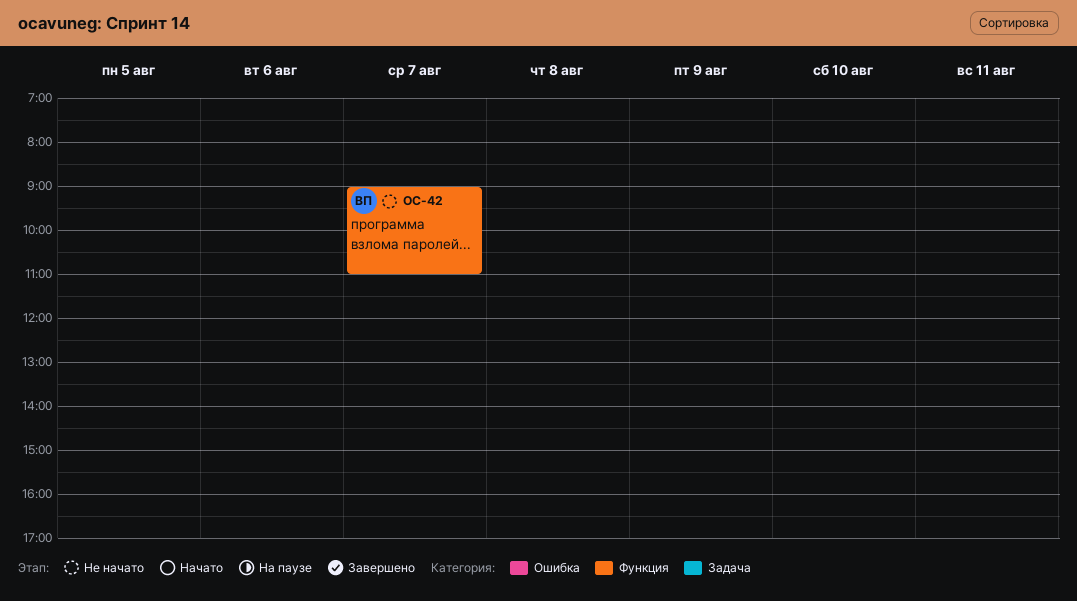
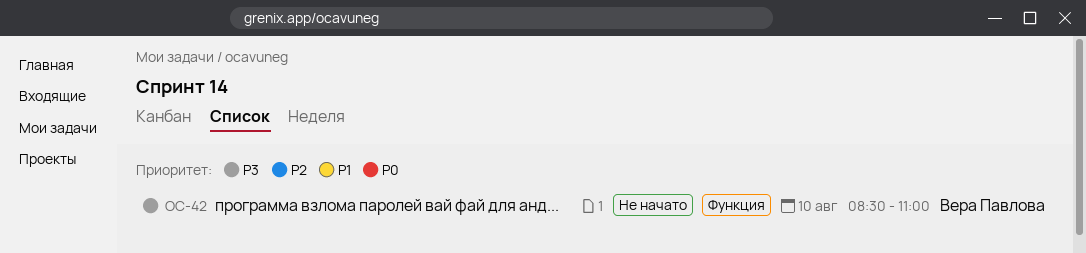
OC-42, day: Aug 7 -> Aug 10
OC-42, begins: 09:00 -> 08:30

